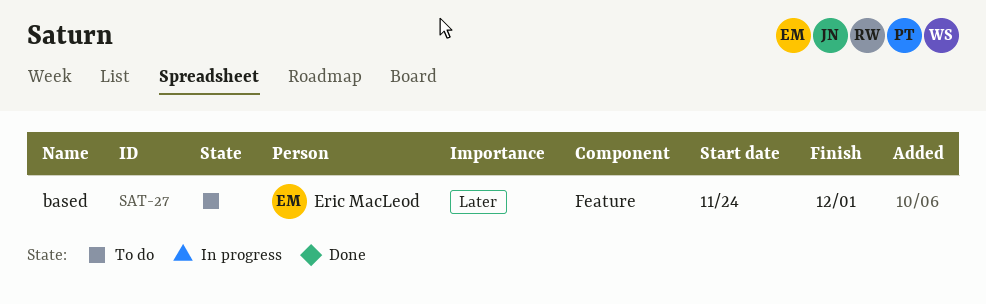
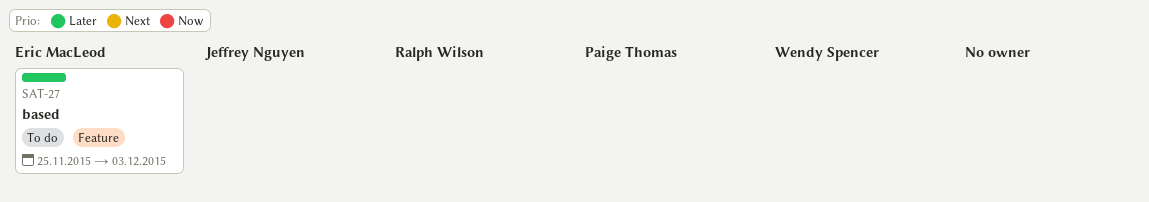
SAT-27, start: Nov 24 -> Nov 25
SAT-27, due: Dec 1 -> Dec 3

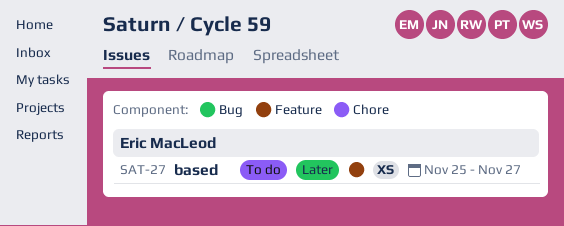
SAT-27, due: Dec 3 -> Nov 27

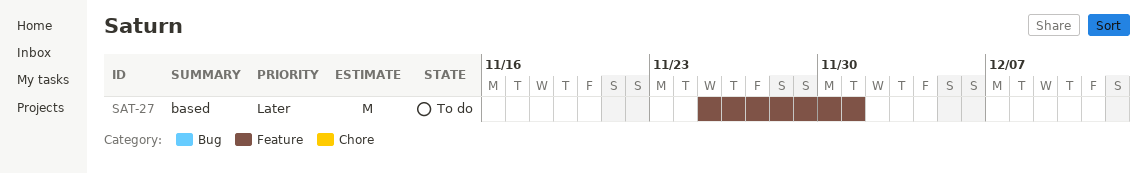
SAT-27, estimate: XS -> M
SAT-27, due: Nov 27 -> Dec 1

